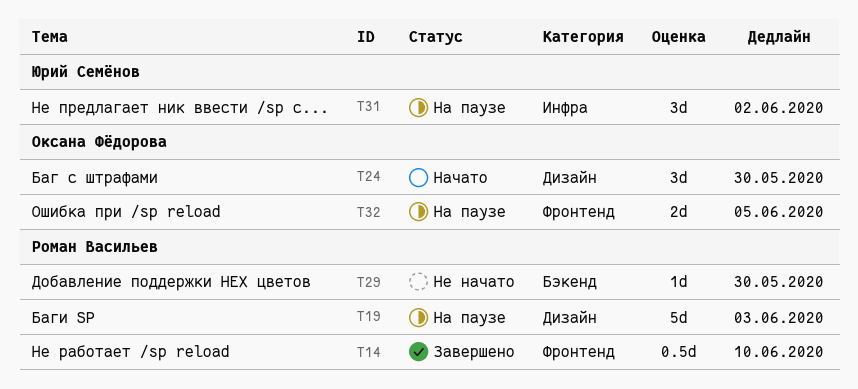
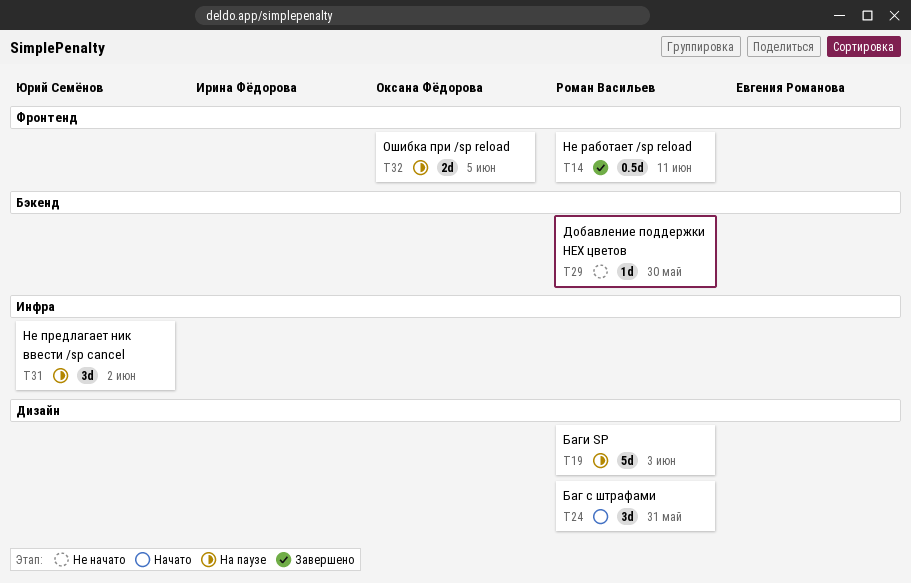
T14, due: Jun 10 -> Jun 11
T24, owner: Оксана Фёдорова -> Роман Васильев
T24, due: May 30 -> May 31

